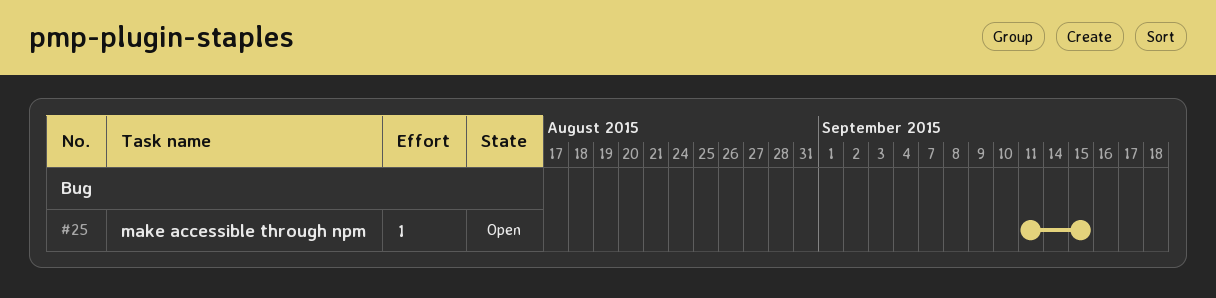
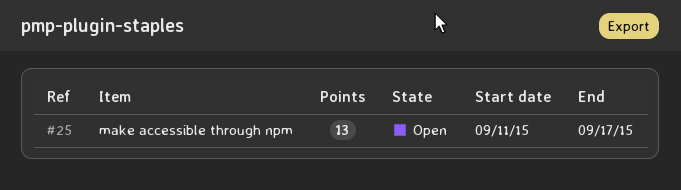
#25, estimate: 1 -> 13
#25, due: Sep 15 -> Sep 17

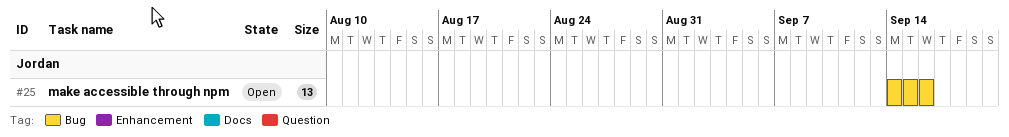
#25, start: Sep 11 -> Sep 14
#25, due: Sep 17 -> Sep 16

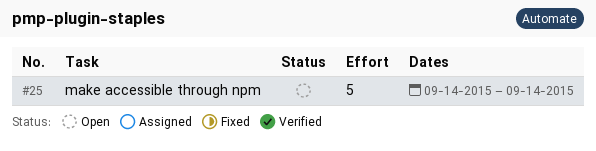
#25, estimate: 13 -> 5
#25, due: Sep 16 -> Sep 14

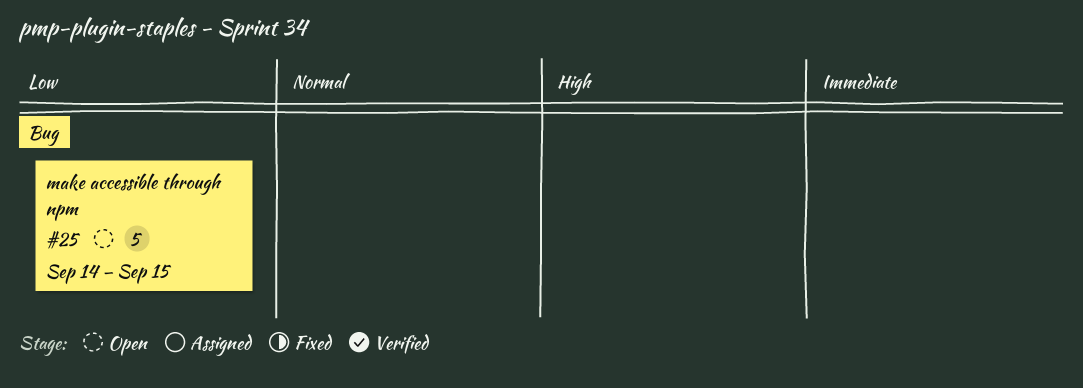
#25, due: Sep 14 -> Sep 15

